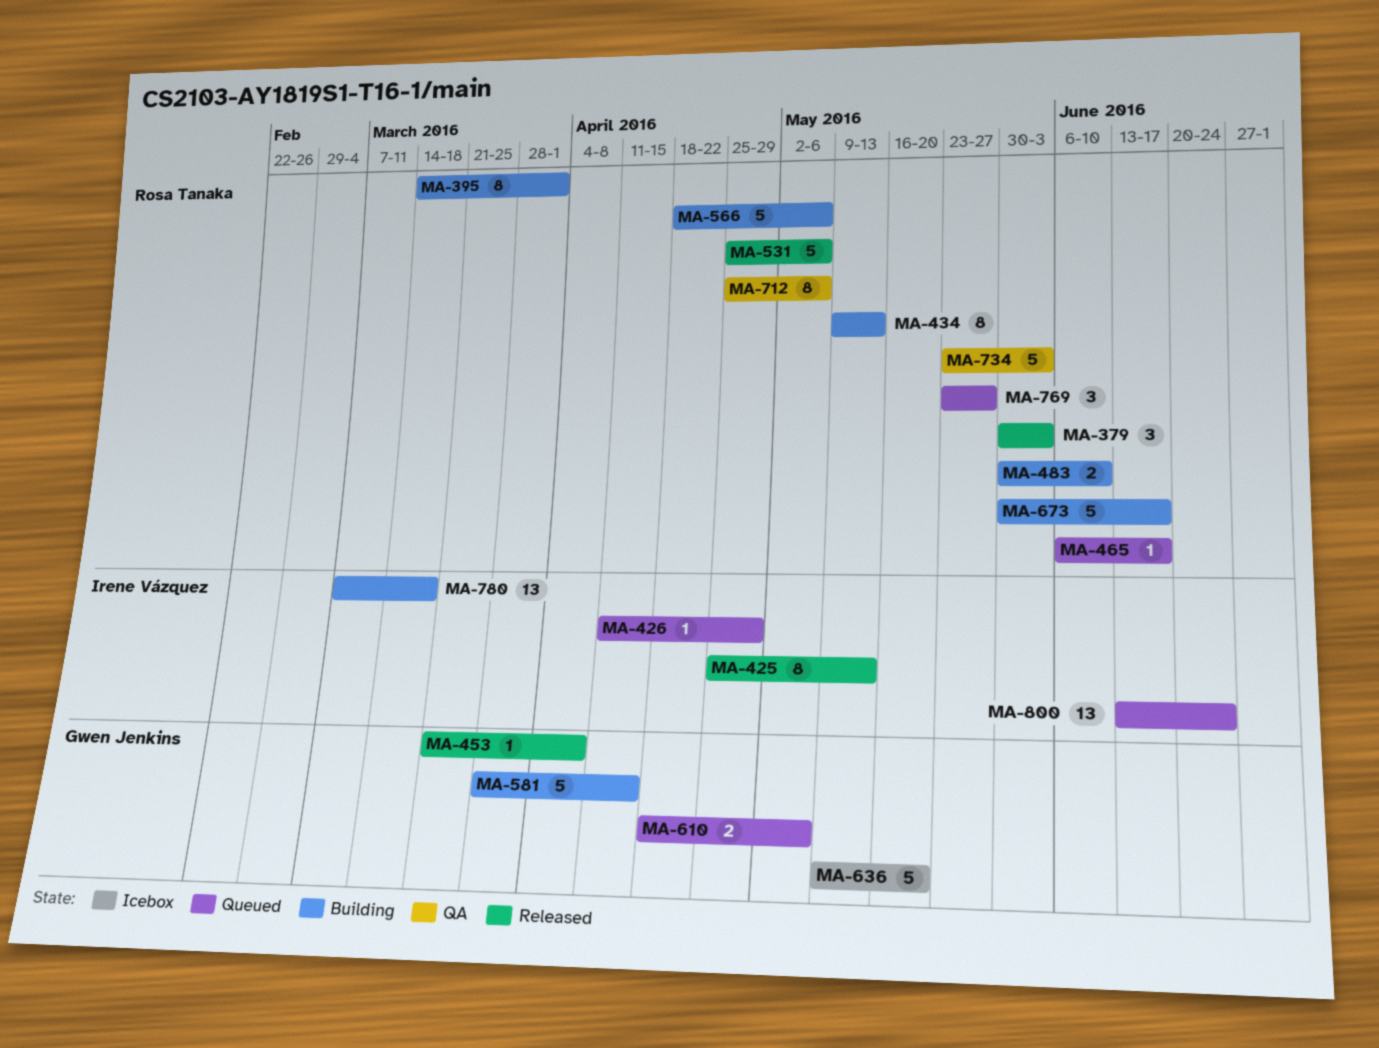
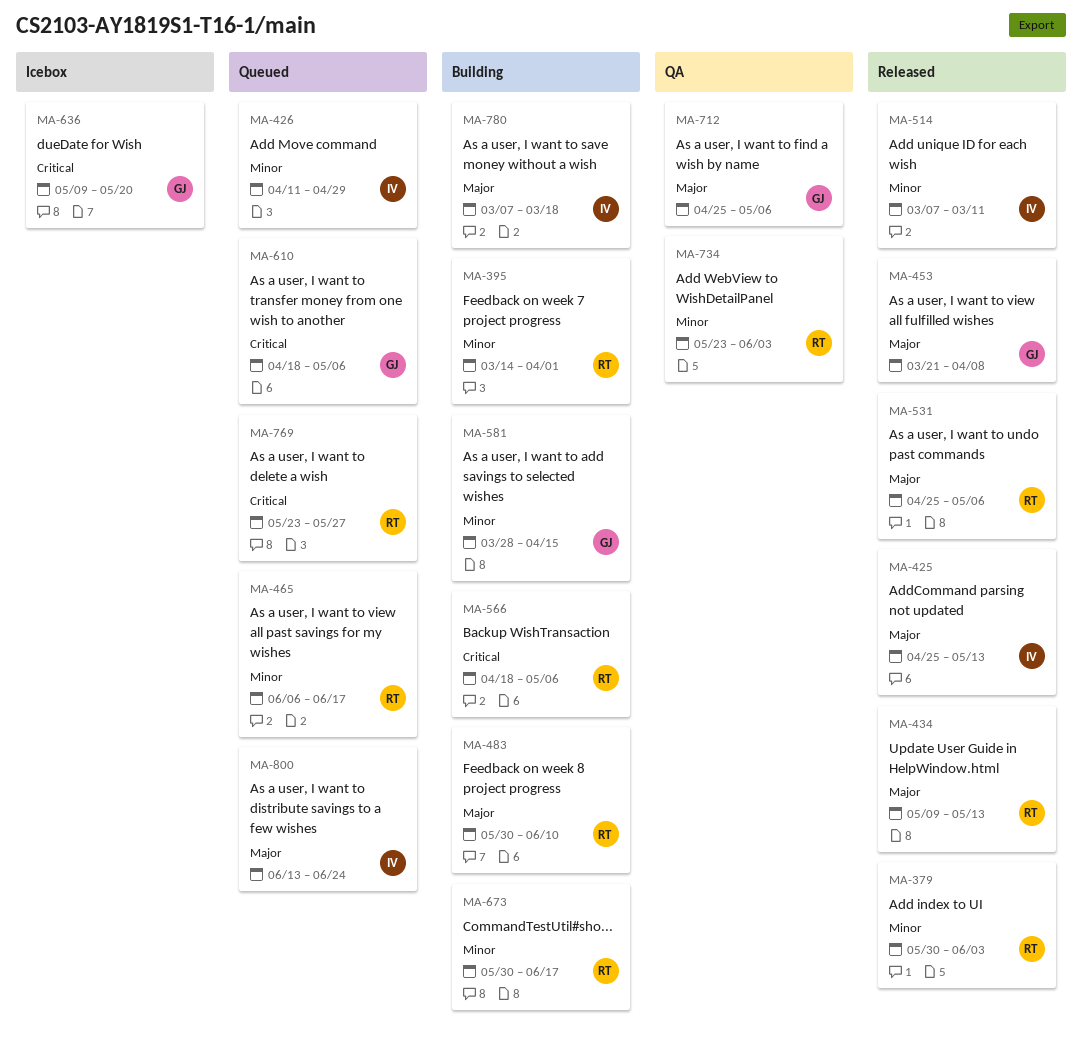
MA-434, status: Building -> Released
MA-514: none -> present
MA-712, owner: Rosa Tanaka -> Gwen Jenkins

